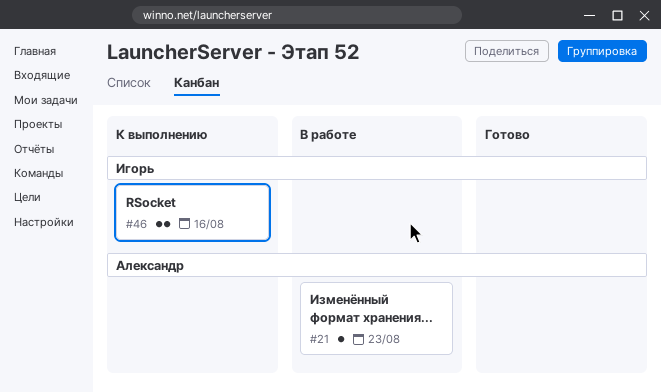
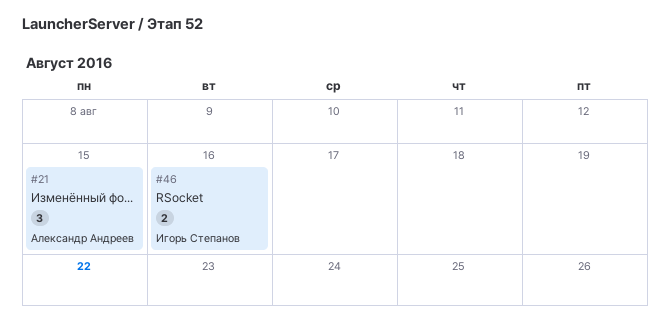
#21, estimate: 1 -> 3
#21, due: Aug 23 -> Aug 15

